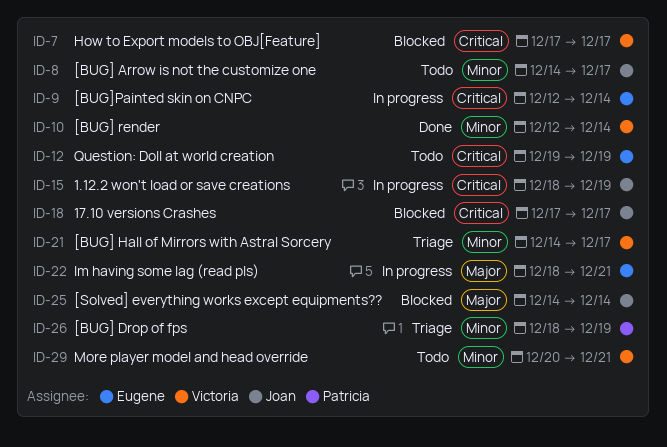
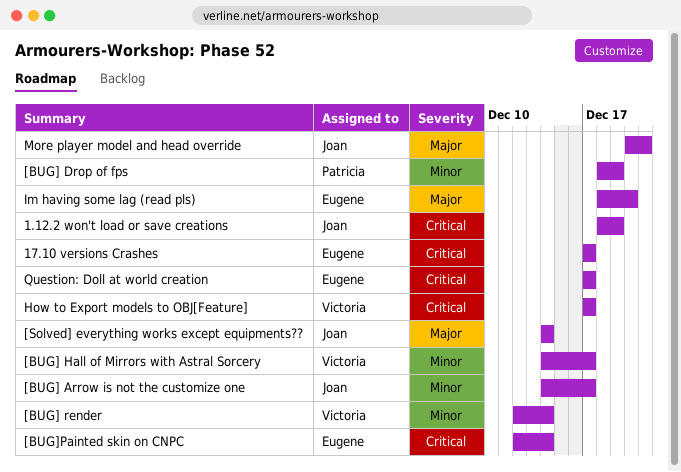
17.10 versions Crashes, owner: Joan -> Eugene
Im having some lag (read pls), due: Dec 21 -> Dec 20
More player model and head override, owner: Victoria -> Joan
More player model and head override, priority: Minor -> Major
Question: Doll at world creation, start: Dec 19 -> Dec 17
Question: Doll at world creation, due: Dec 19 -> Dec 17

